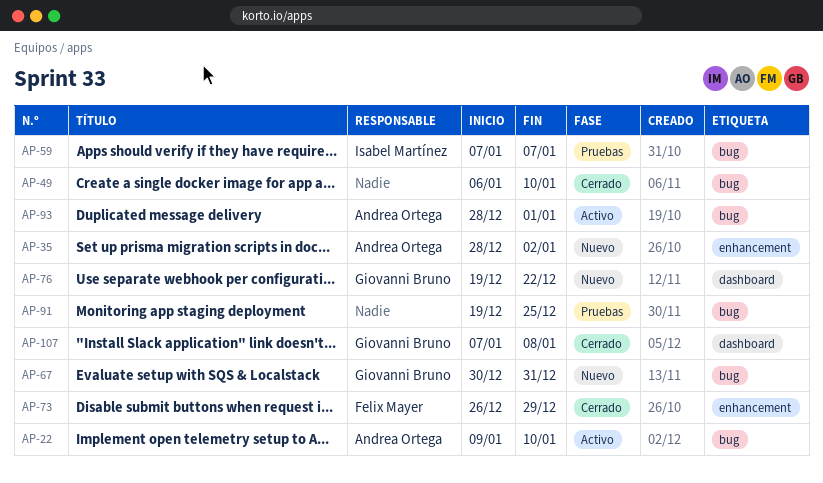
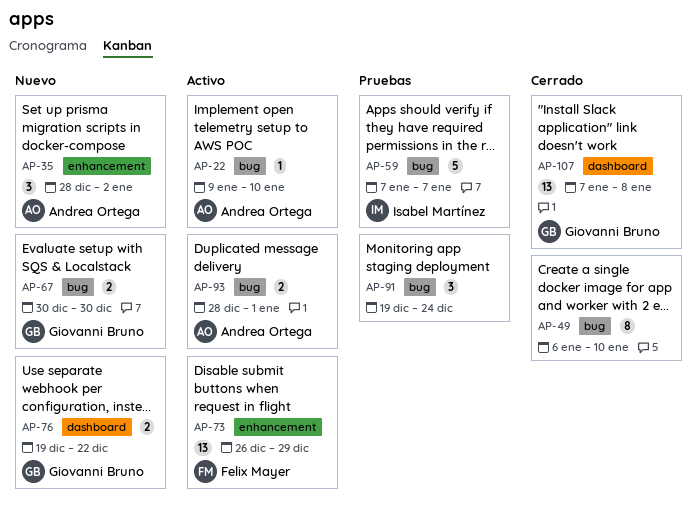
AP-67, due: Dec 31 -> Dec 30
AP-73, status: Cerrado -> Activo
AP-91, due: Dec 25 -> Dec 24

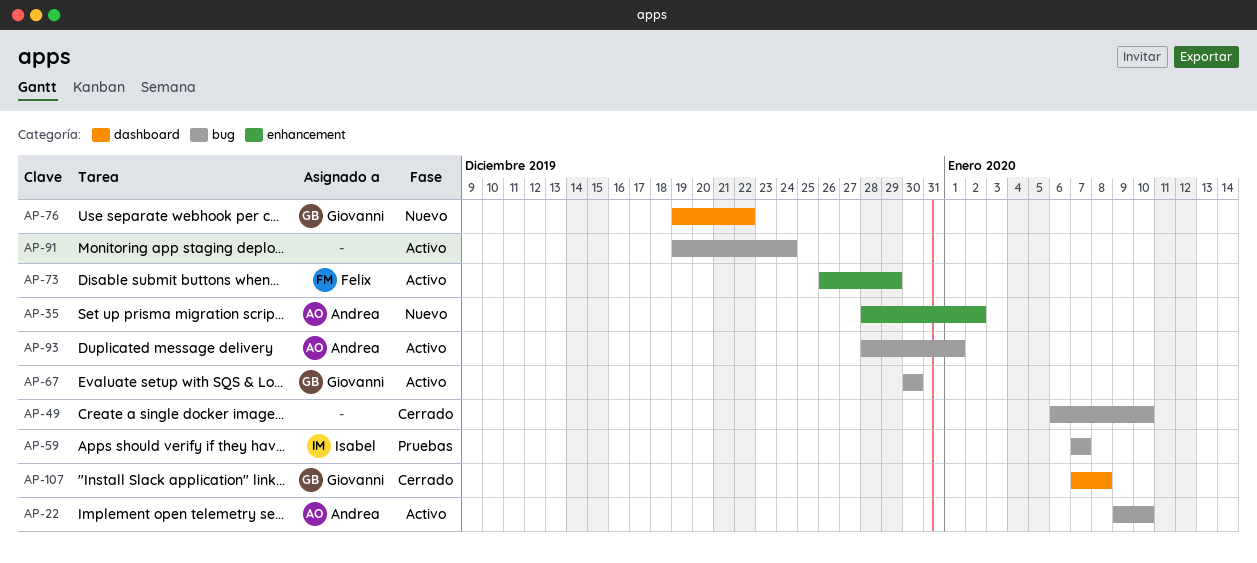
AP-67, status: Nuevo -> Activo
AP-91, status: Pruebas -> Activo

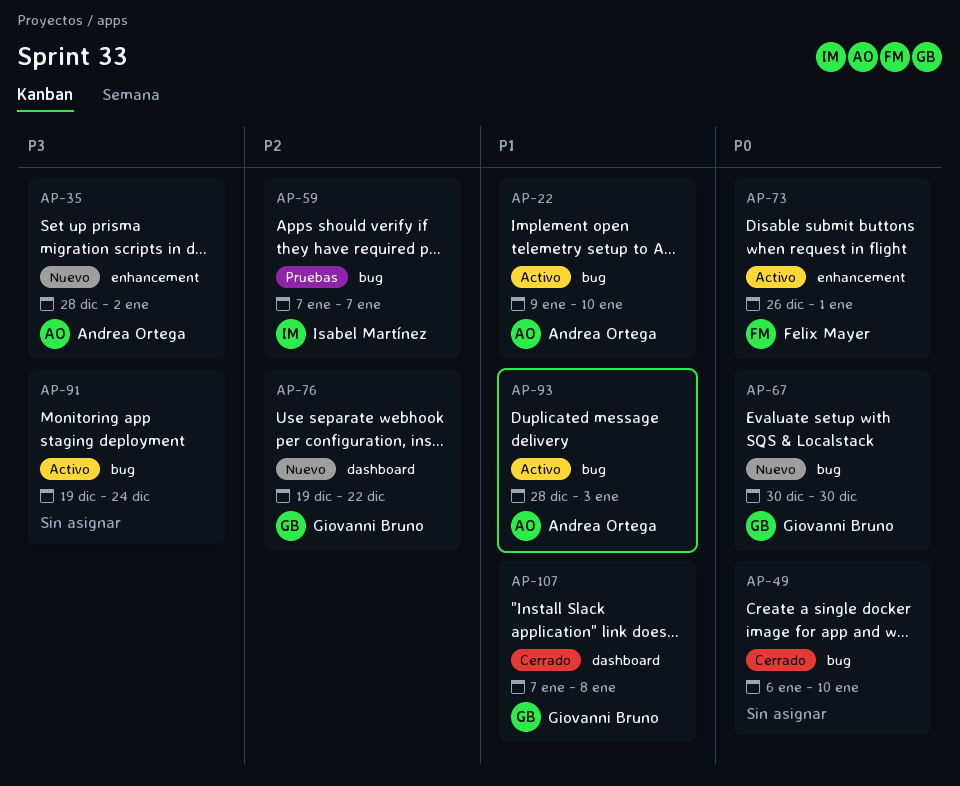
AP-67, status: Activo -> Nuevo
AP-73, due: Dec 29 -> Jan 1
AP-93, due: Jan 1 -> Jan 3

